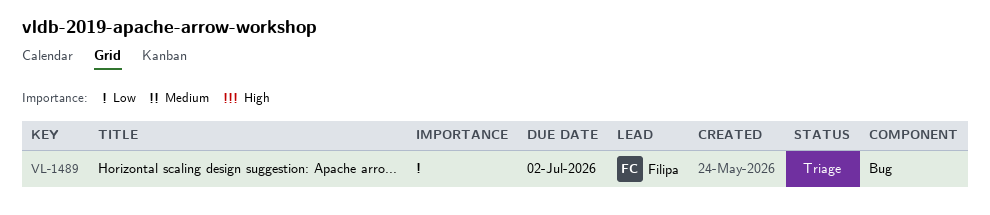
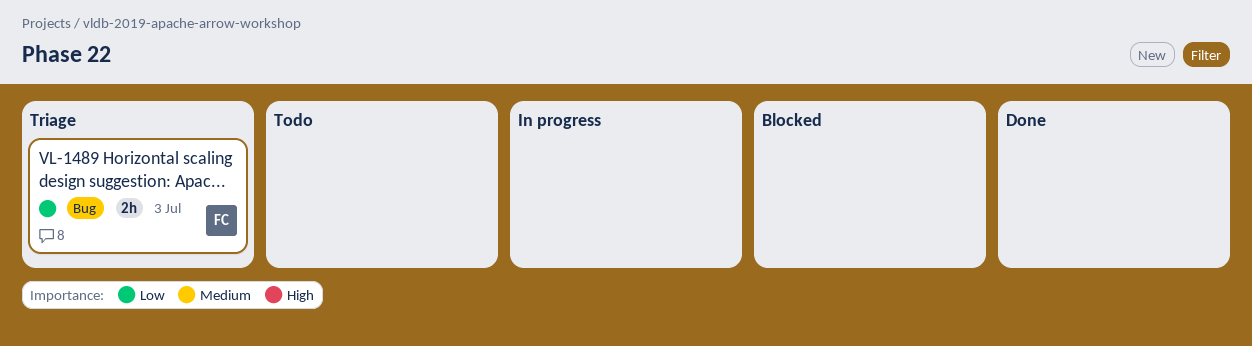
VL-1489, due: Jul 2 -> Jul 3

